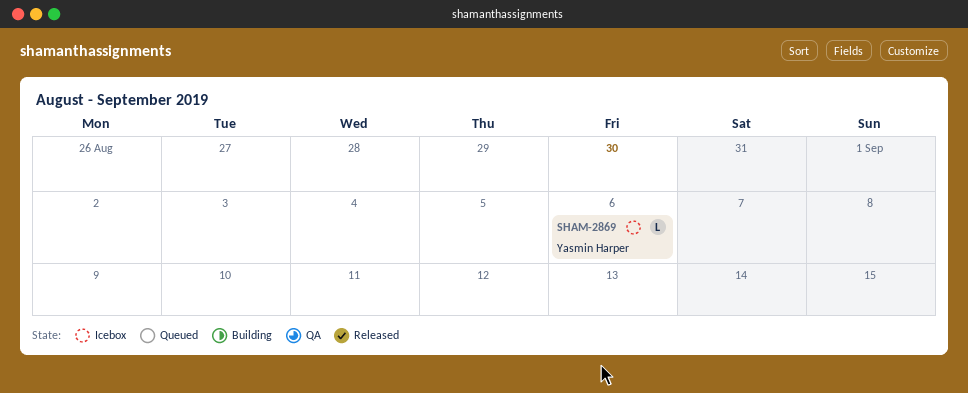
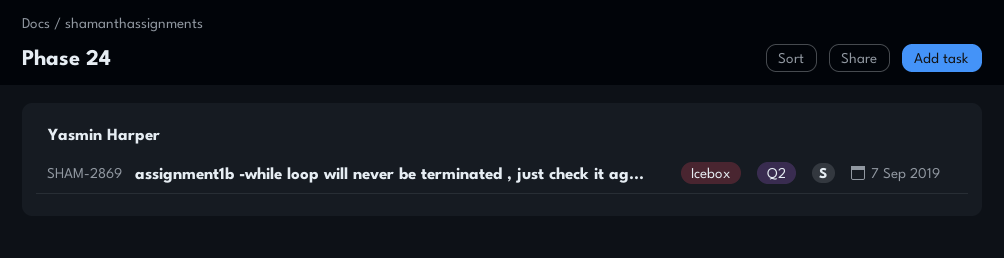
SHAM-2869, estimate: L -> S
SHAM-2869, due: Sep 6 -> Sep 7

